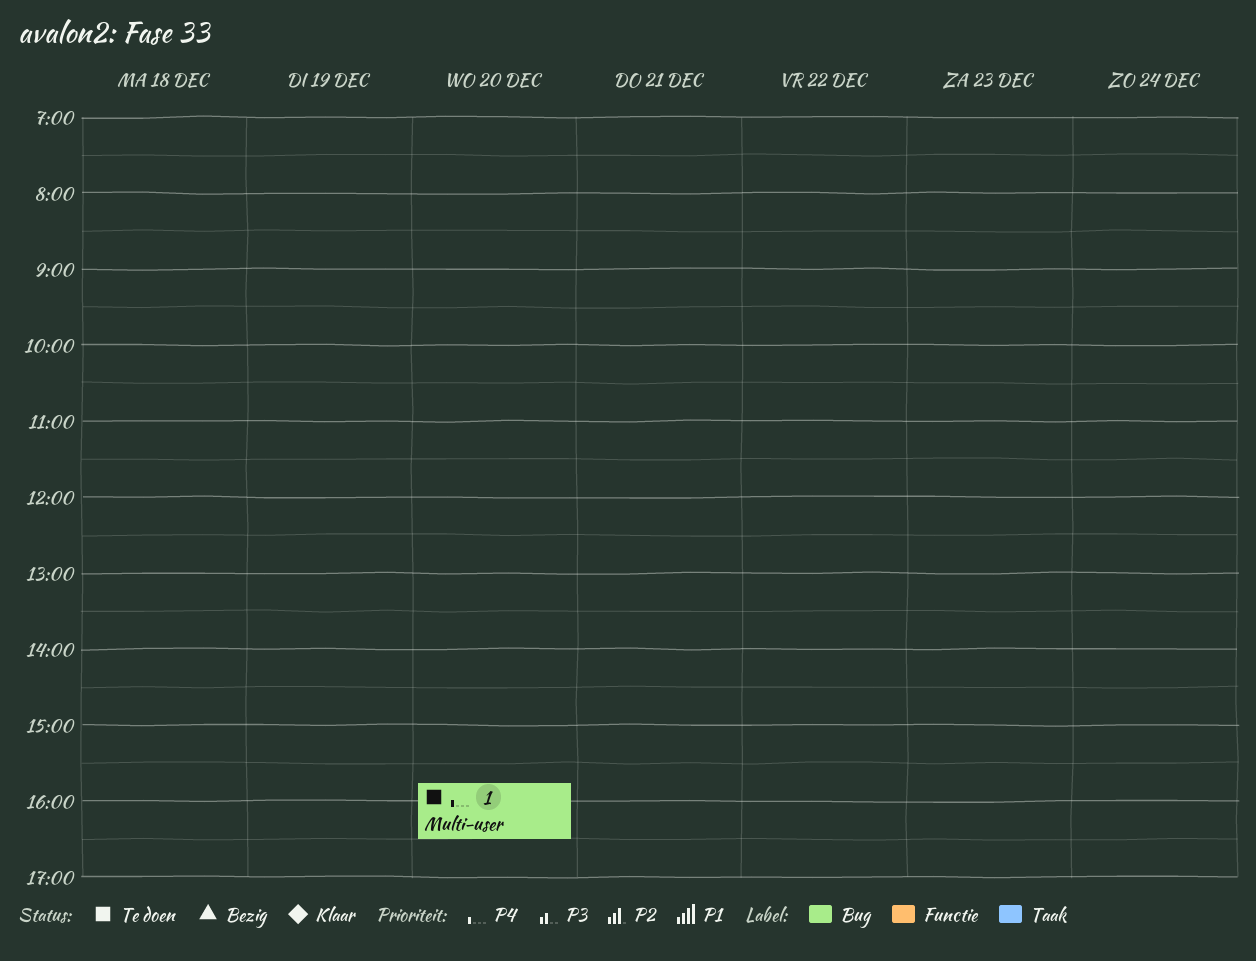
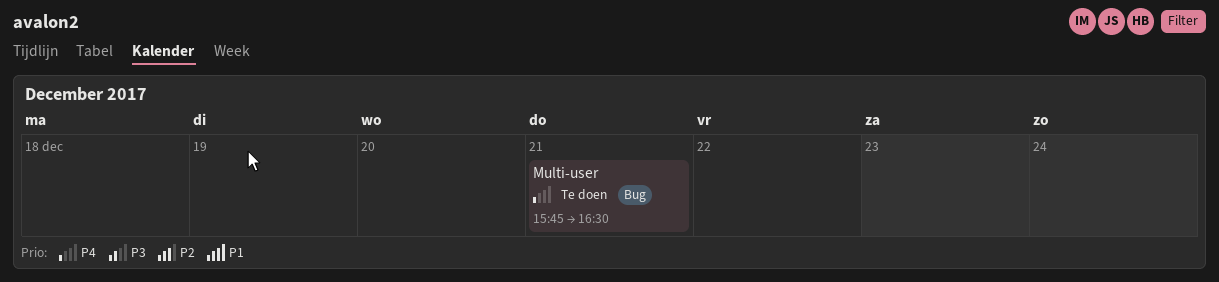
Multi-user, day: Dec 20 -> Dec 21

